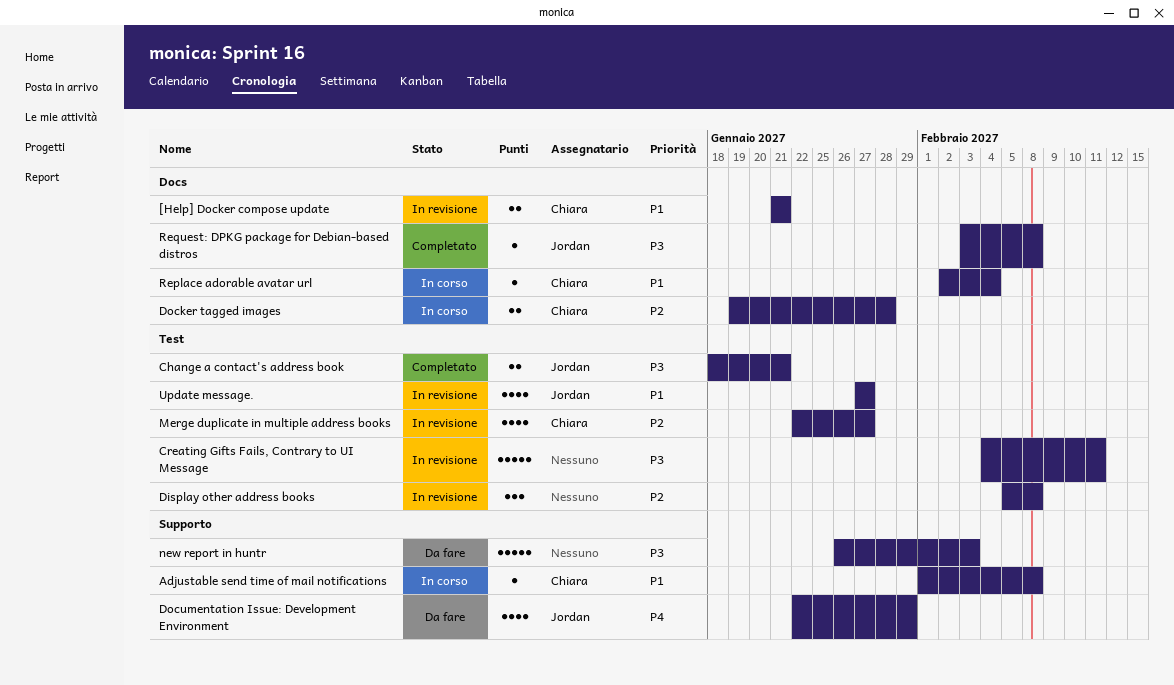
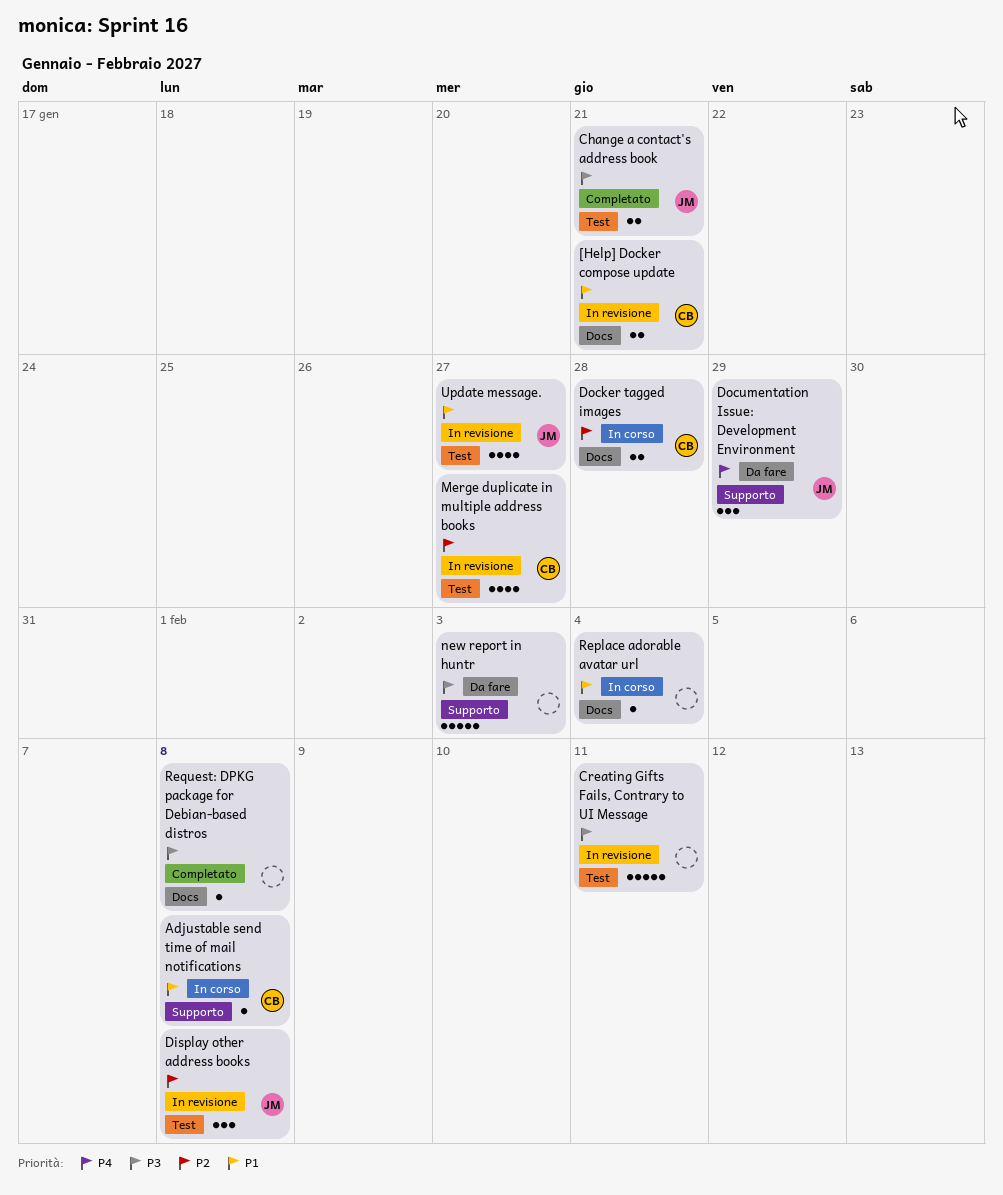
Display other address books, owner: none -> Jordan
Documentation Issue: Development Environment, estimate: 4 -> 3
Replace adorable avatar url, owner: Chiara -> none
Request: DPKG package for Debian-based distros, owner: Jordan -> none

